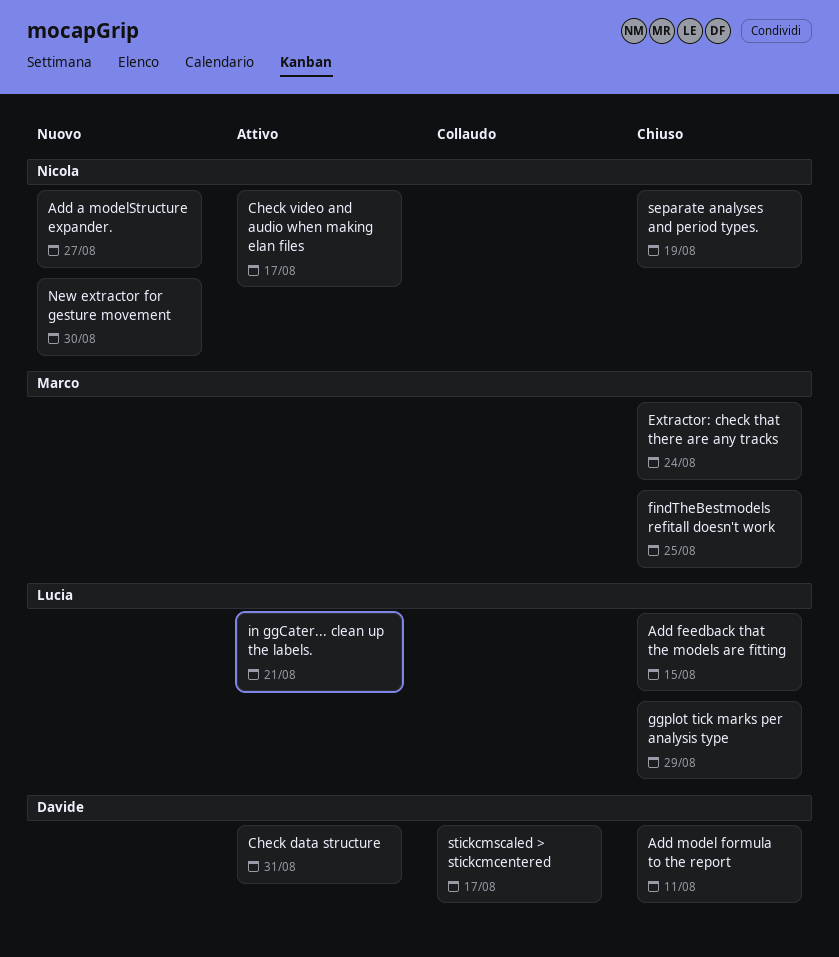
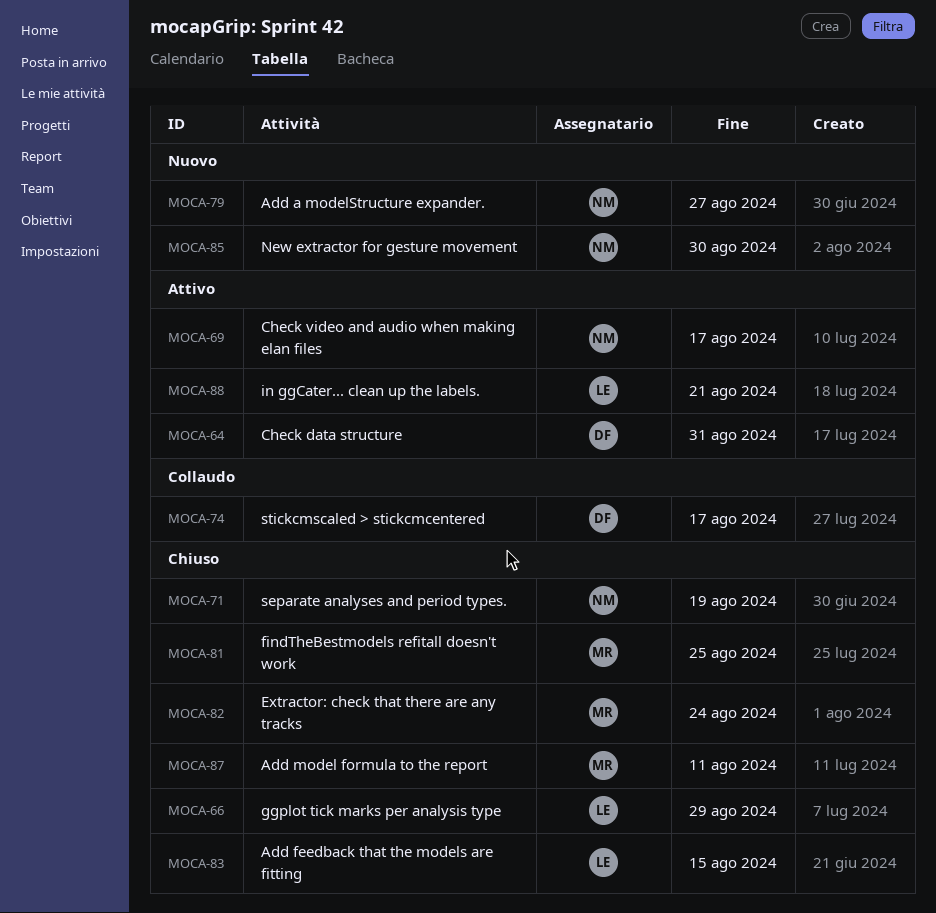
Add model formula to the report, owner: Davide -> Marco

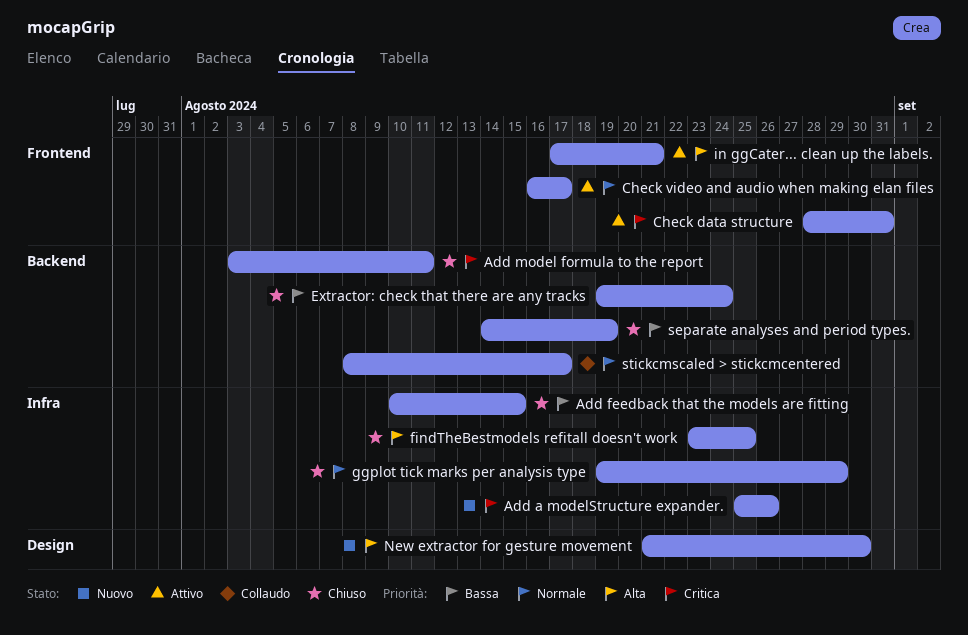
Add a modelStructure expander., due: Aug 27 -> Aug 26

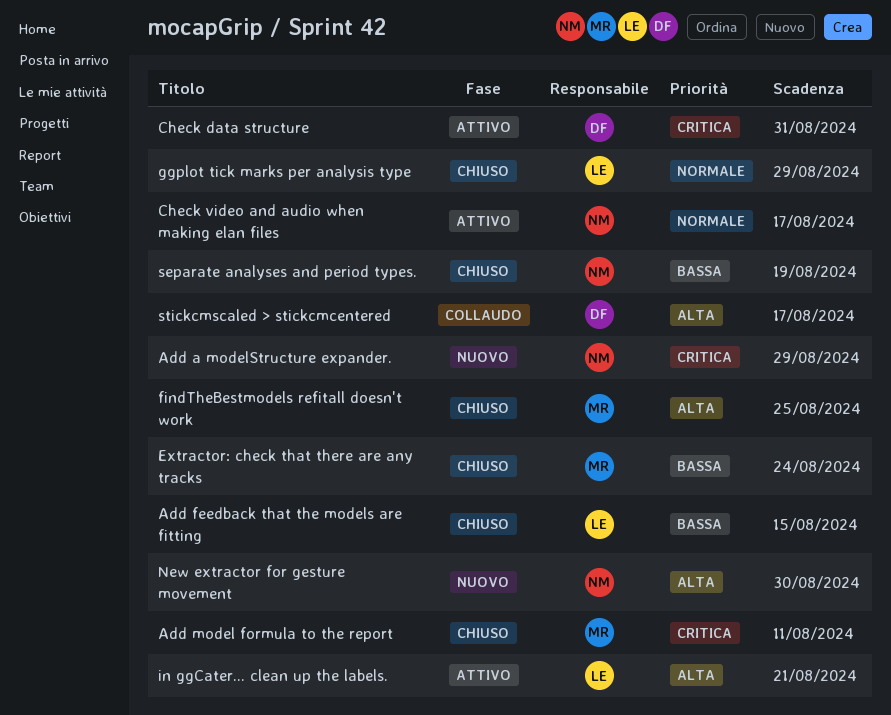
Add a modelStructure expander., due: Aug 26 -> Aug 29
stickcmscaled > stickcmcentered, priority: Normale -> Alta

